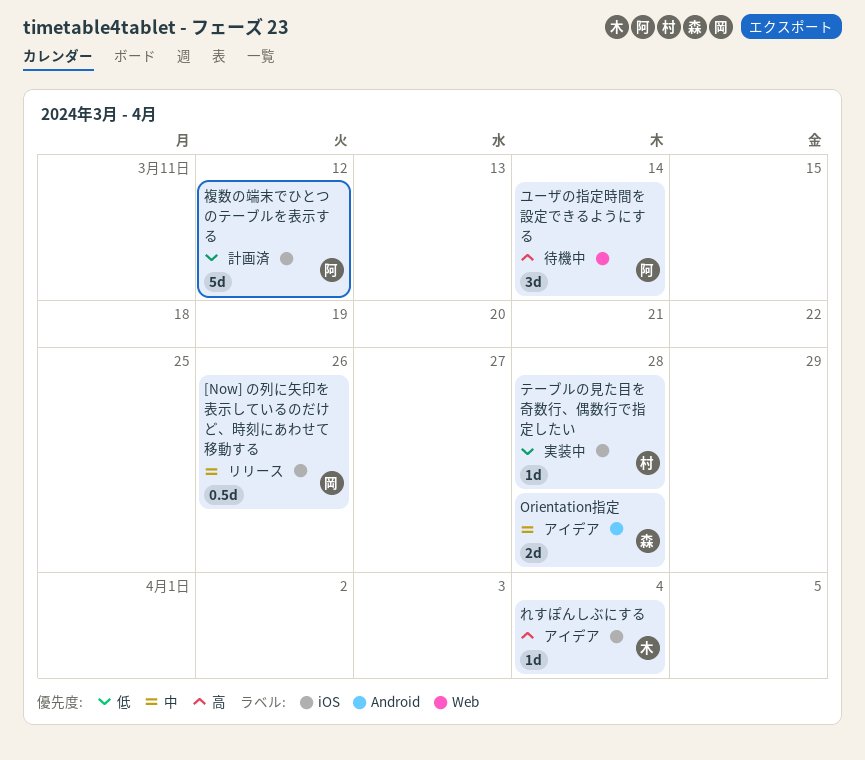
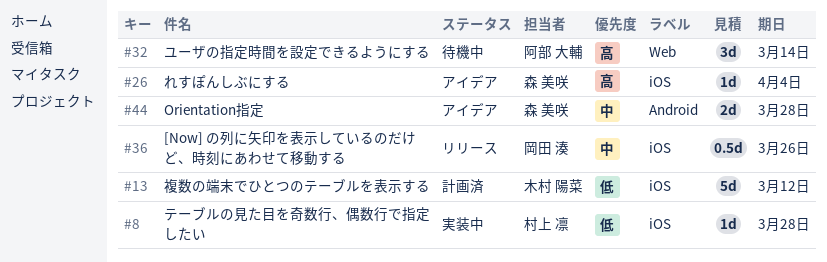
れすぽんしぶにする, owner: 木村 陽菜 -> 森 美咲
複数の端末でひとつのテーブルを表示する, owner: 阿部 大輔 -> 木村 陽菜

